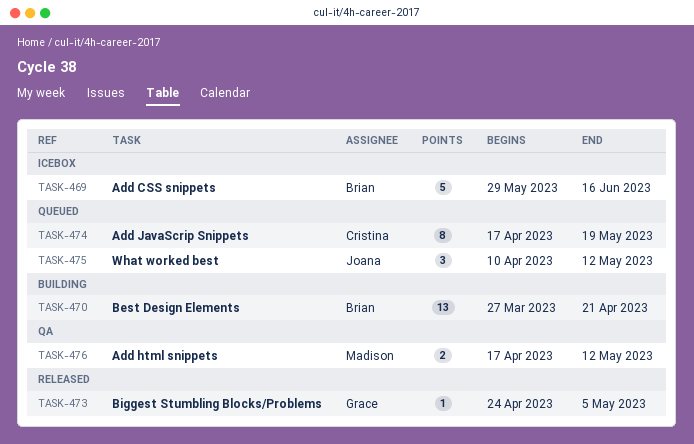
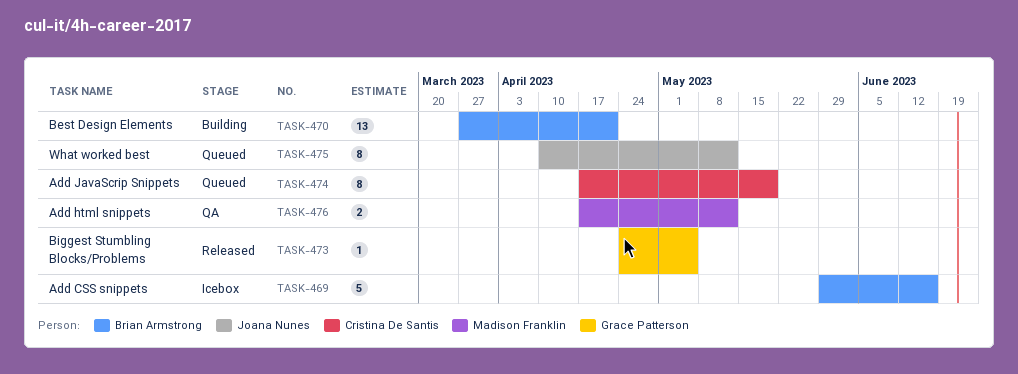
TASK-475, estimate: 3 -> 8

